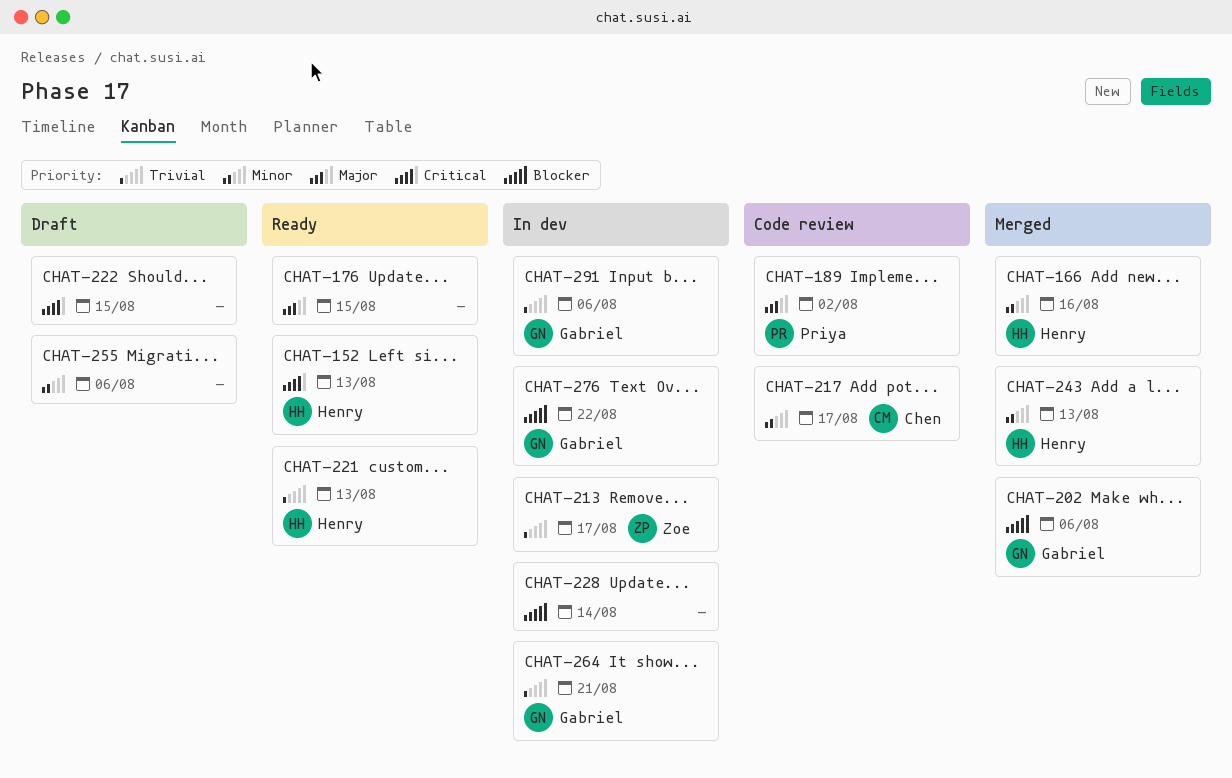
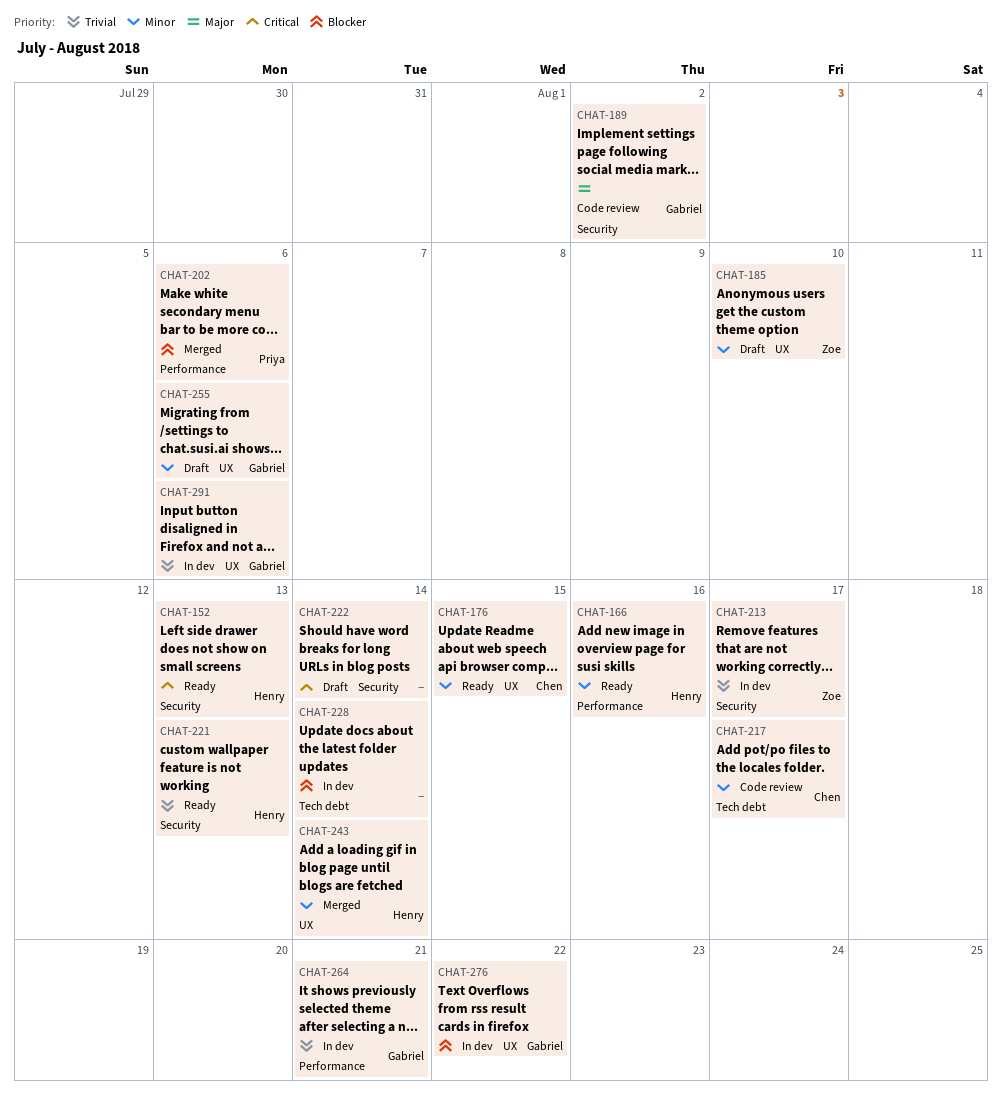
CHAT-166, status: Merged -> Ready
CHAT-176, owner: none -> Chen
CHAT-176, priority: Major -> Minor
CHAT-185: none -> present
CHAT-189, owner: Priya -> Gabriel
CHAT-202, owner: Gabriel -> Priya
CHAT-222, due: Aug 15 -> Aug 14
CHAT-243, due: Aug 13 -> Aug 14
CHAT-255, owner: none -> Gabriel

